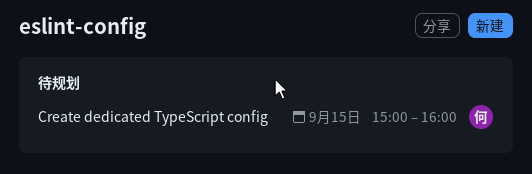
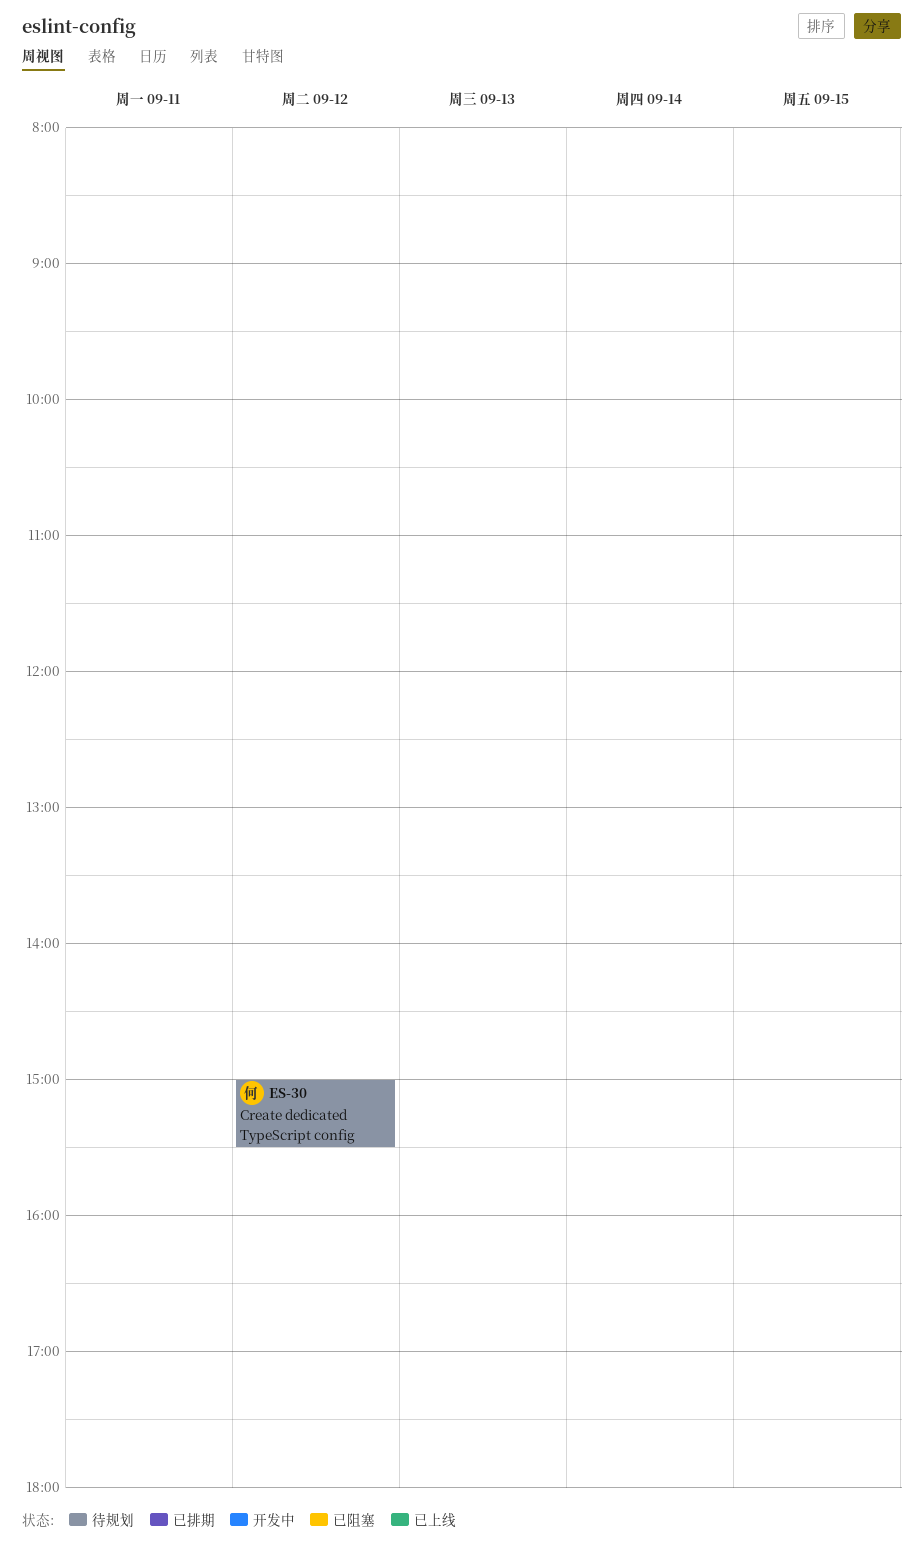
Create dedicated TypeScript config, day: Sep 15 -> Sep 12
Create dedicated TypeScript config, ends: 16:00 -> 15:30

